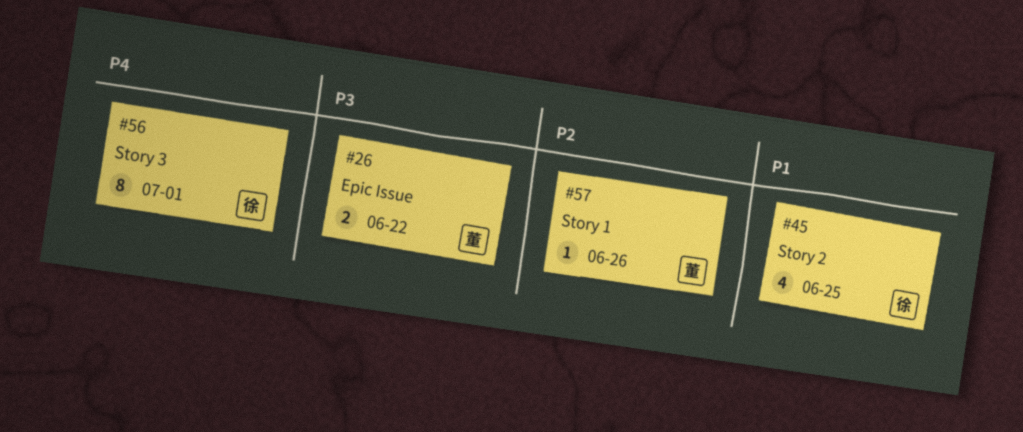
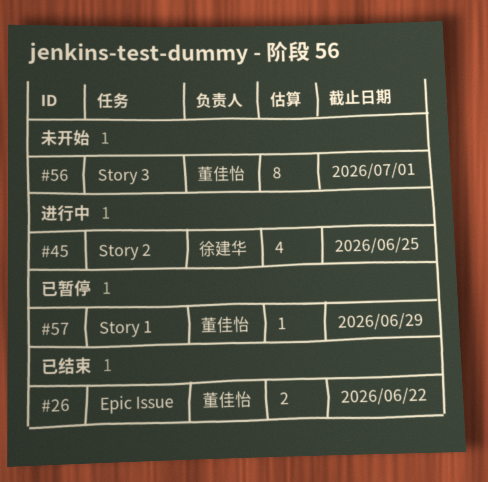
#56, owner: 徐建华 -> 董佳怡
#57, due: Jun 26 -> Jun 29

